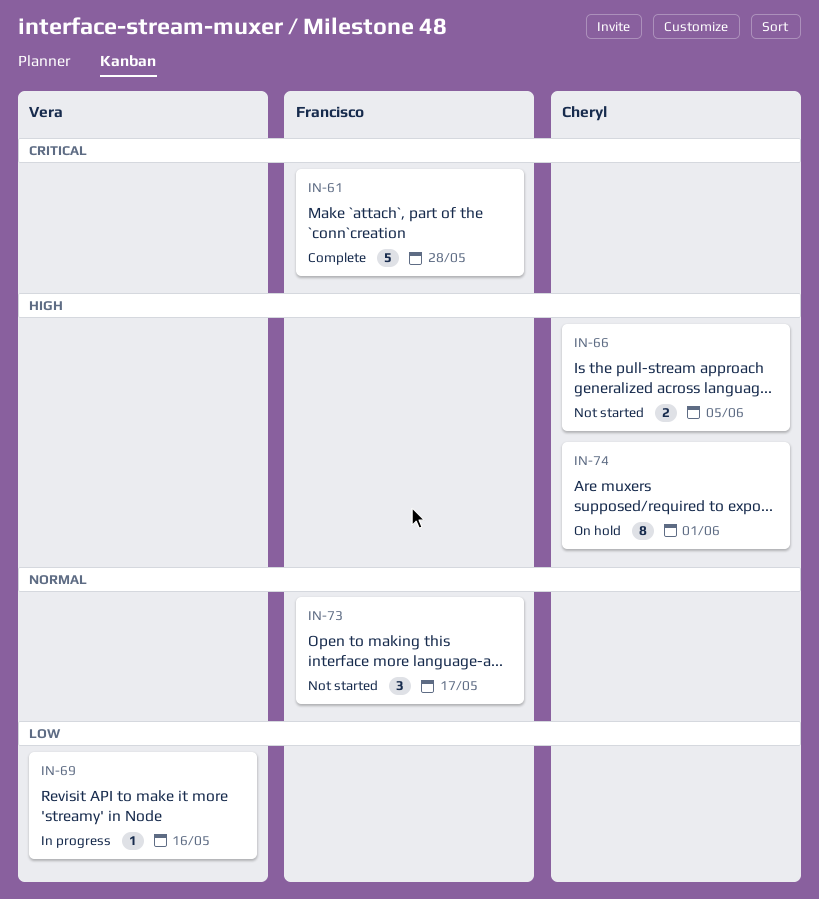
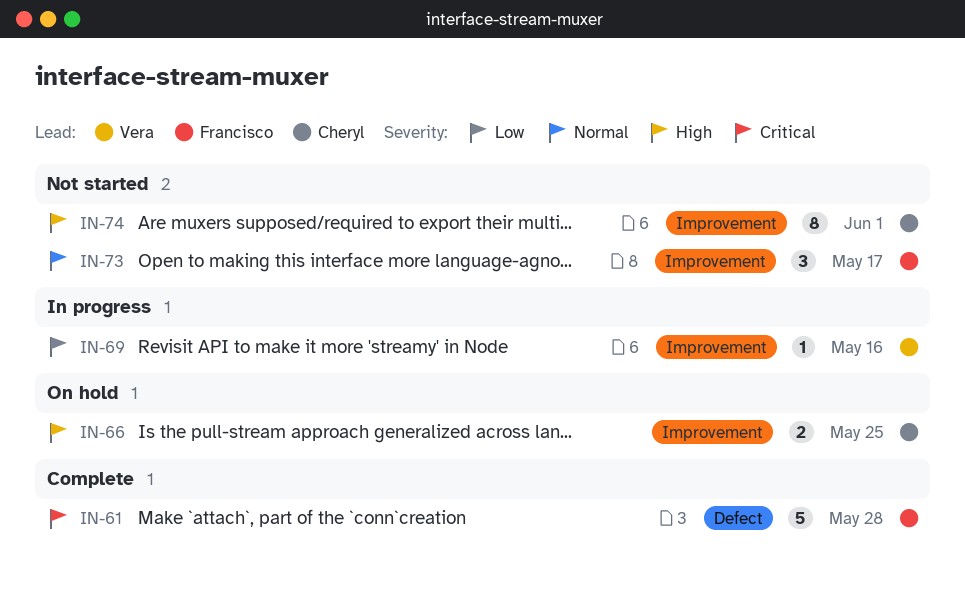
IN-66, status: Not started -> On hold
IN-66, due: Jun 5 -> May 25
IN-74, status: On hold -> Not started

